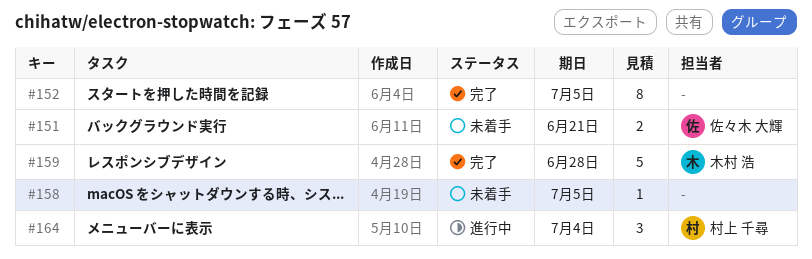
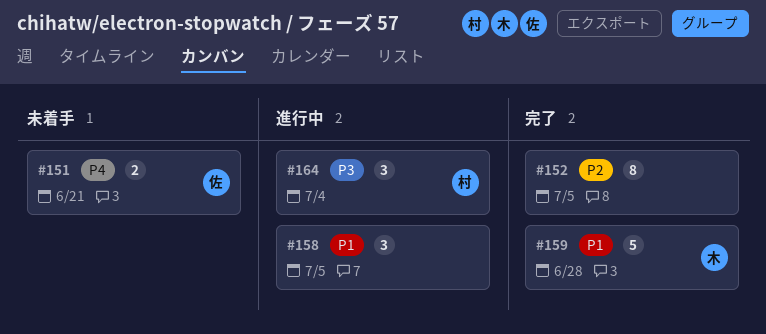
#158, status: 未着手 -> 進行中
#158, estimate: 1 -> 3

